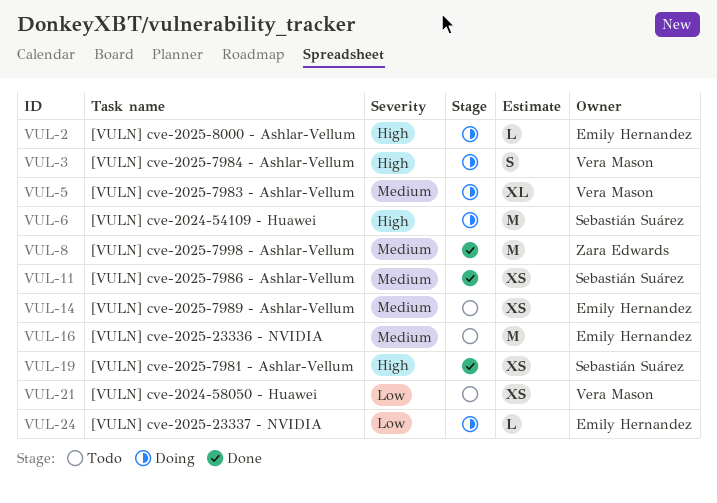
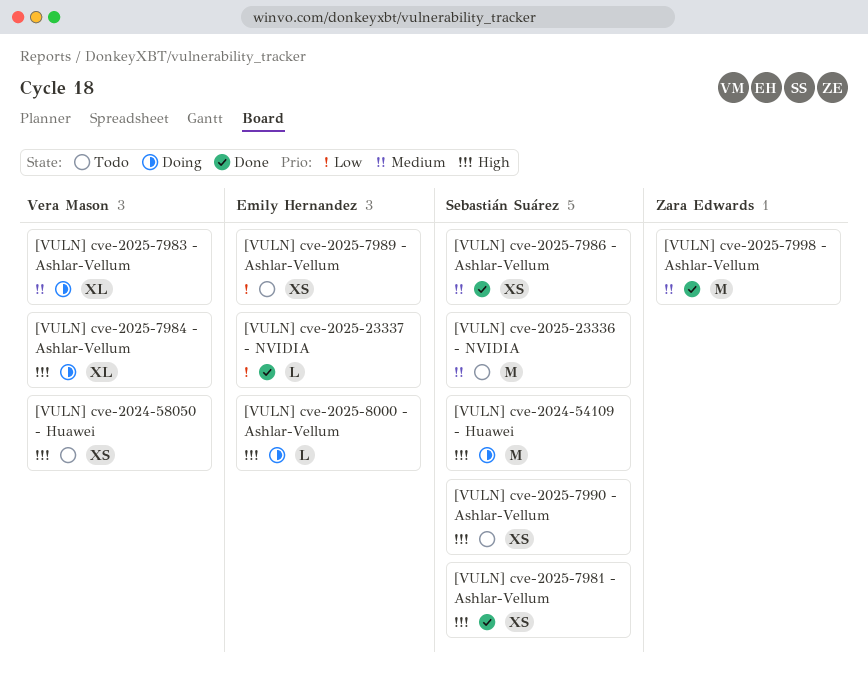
[VULN] cve-2024-58050 - Huawei, priority: Low -> High
[VULN] cve-2025-23336 - NVIDIA, owner: Emily Hernandez -> Sebastián Suárez
[VULN] cve-2025-23337 - NVIDIA, status: Doing -> Done
[VULN] cve-2025-7984 - Ashlar-Vellum, estimate: S -> XL
[VULN] cve-2025-7989 - Ashlar-Vellum, priority: Medium -> Low
[VULN] cve-2025-7990 - Ashlar-Vellum: none -> present

